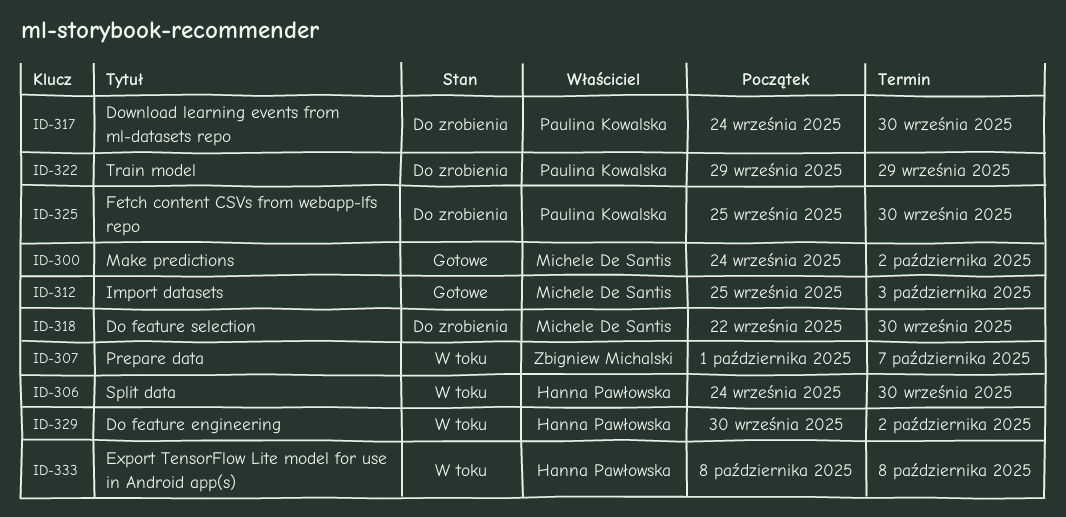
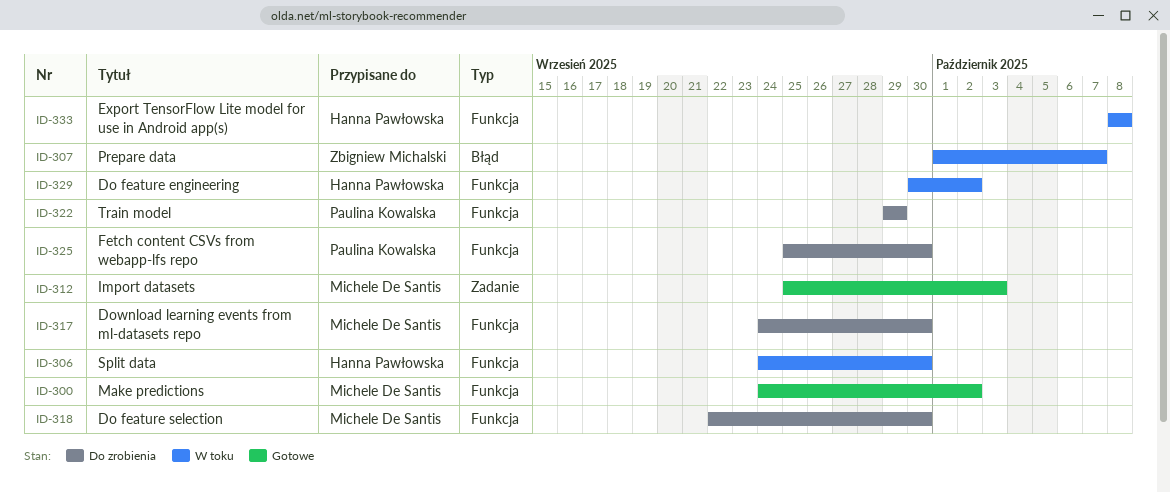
ID-317, owner: Paulina Kowalska -> Michele De Santis

